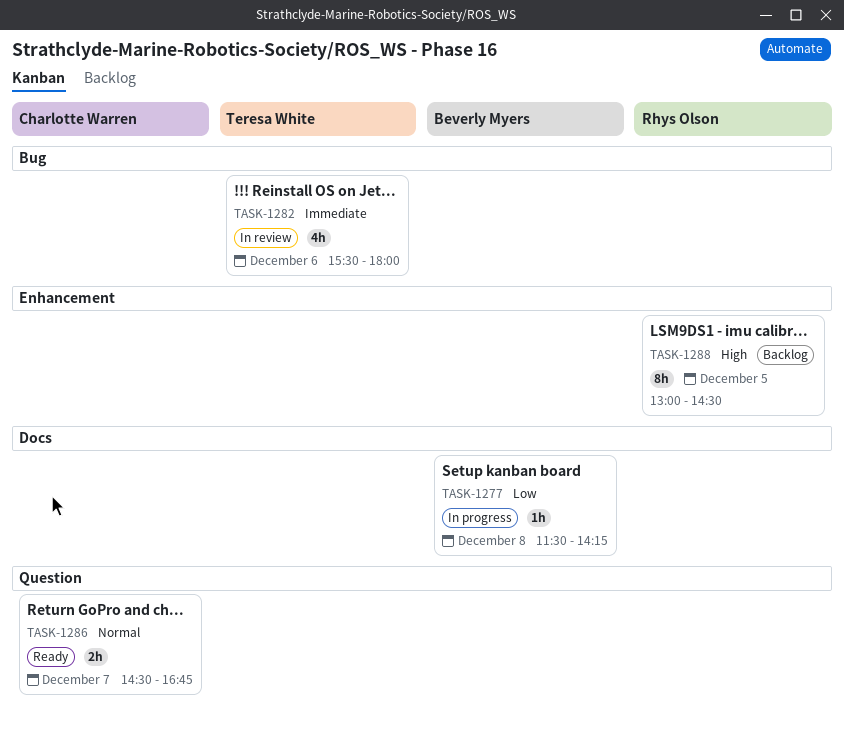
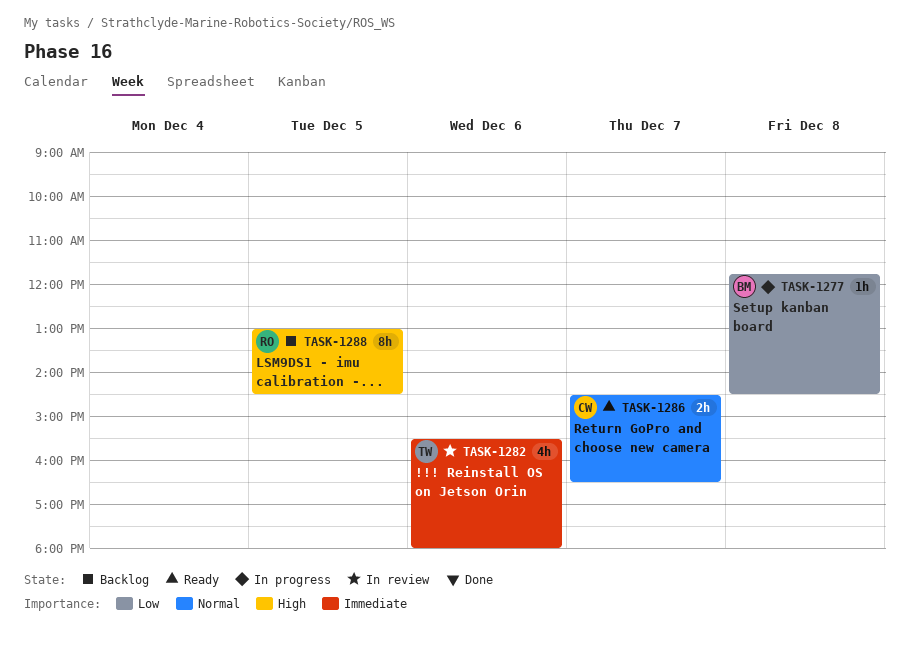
TASK-1277, begins: 11:30 -> 11:45
TASK-1277, ends: 14:15 -> 14:30
TASK-1286, ends: 16:45 -> 16:30

